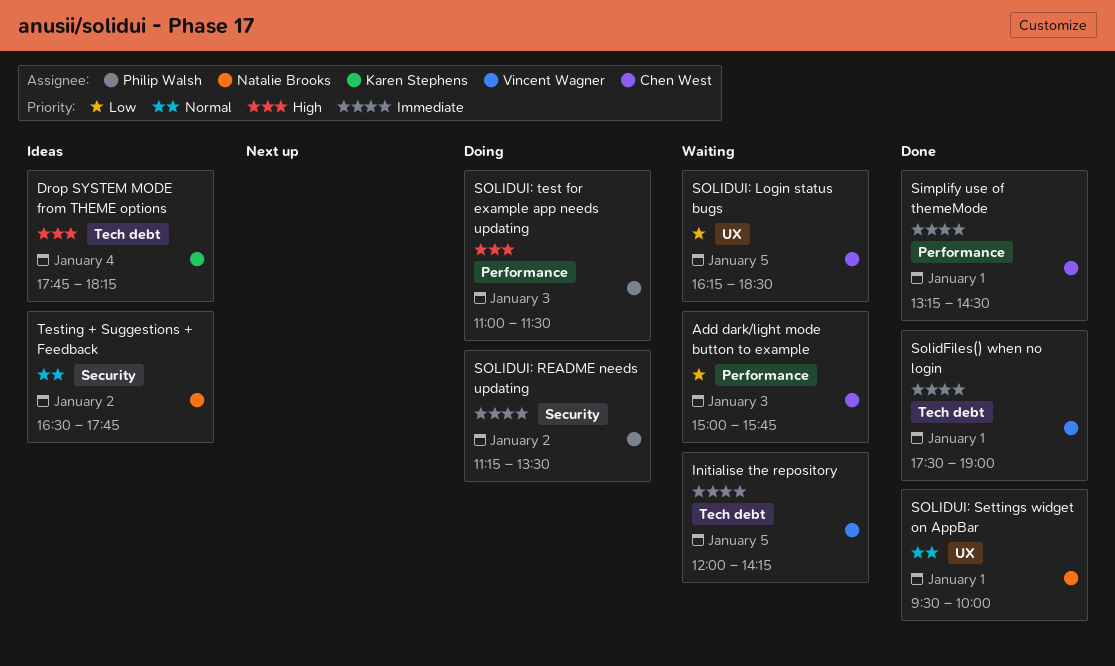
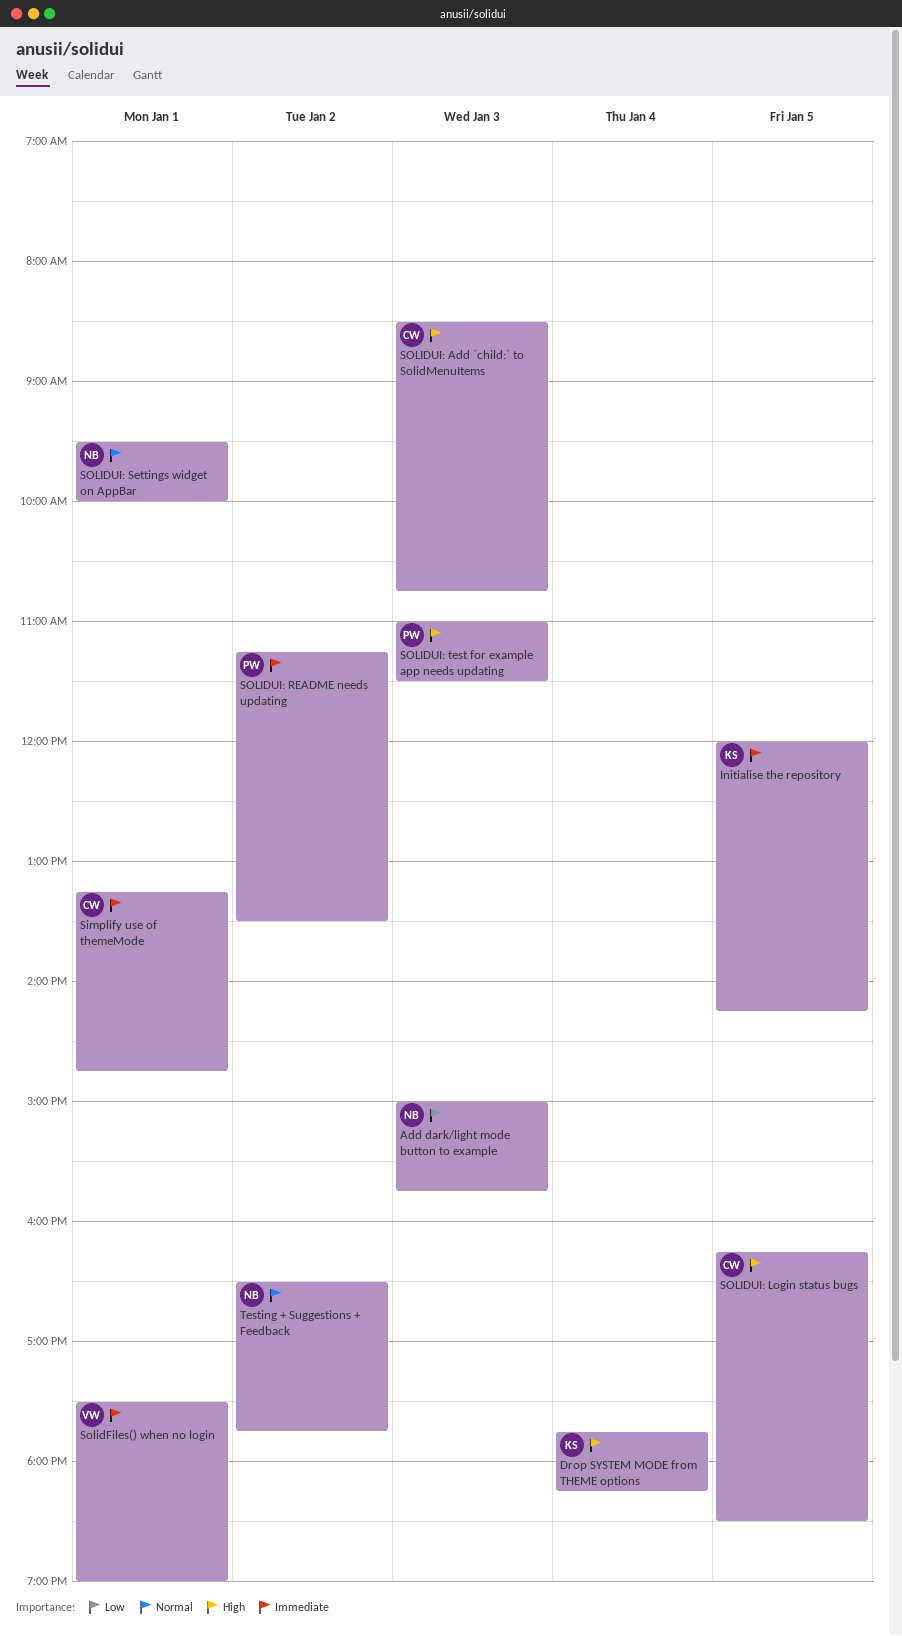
Add dark/light mode button to example, owner: Chen West -> Natalie Brooks
Initialise the repository, owner: Vincent Wagner -> Karen Stephens
Simplify use of themeMode, ends: 14:30 -> 14:45
SOLIDUI: Add `child:` to SolidMenuItems: none -> present
SOLIDUI: Login status bugs, priority: Low -> High

